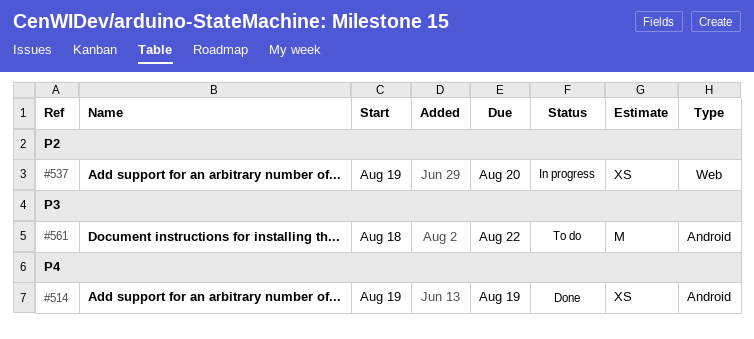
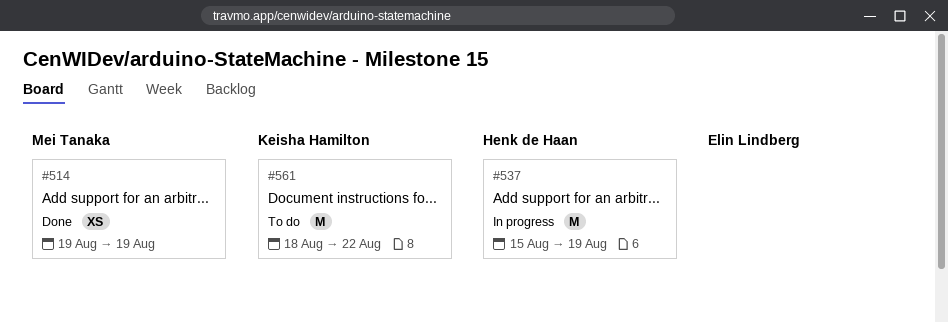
#537, estimate: XS -> M
#537, start: Aug 19 -> Aug 15
#537, due: Aug 20 -> Aug 19

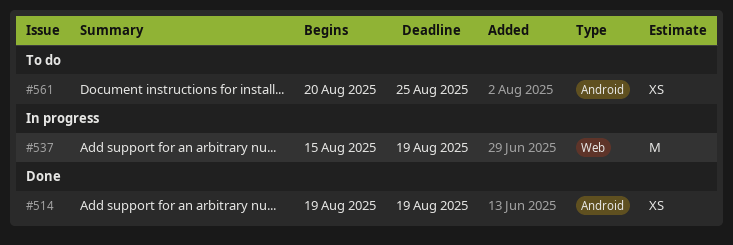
#561, estimate: M -> XS
#561, start: Aug 18 -> Aug 20
#561, due: Aug 22 -> Aug 25

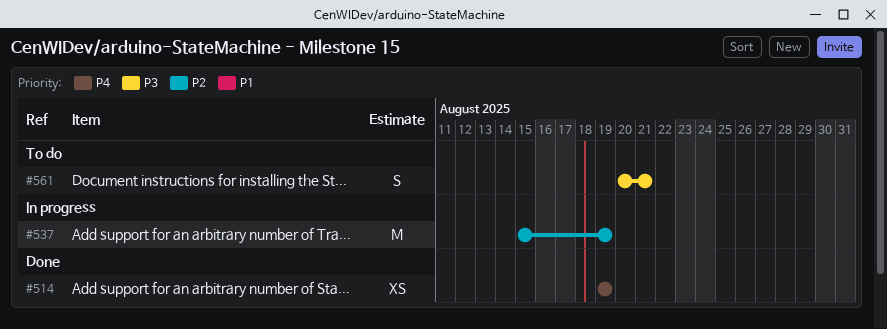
#561, estimate: XS -> S
#561, due: Aug 25 -> Aug 21

